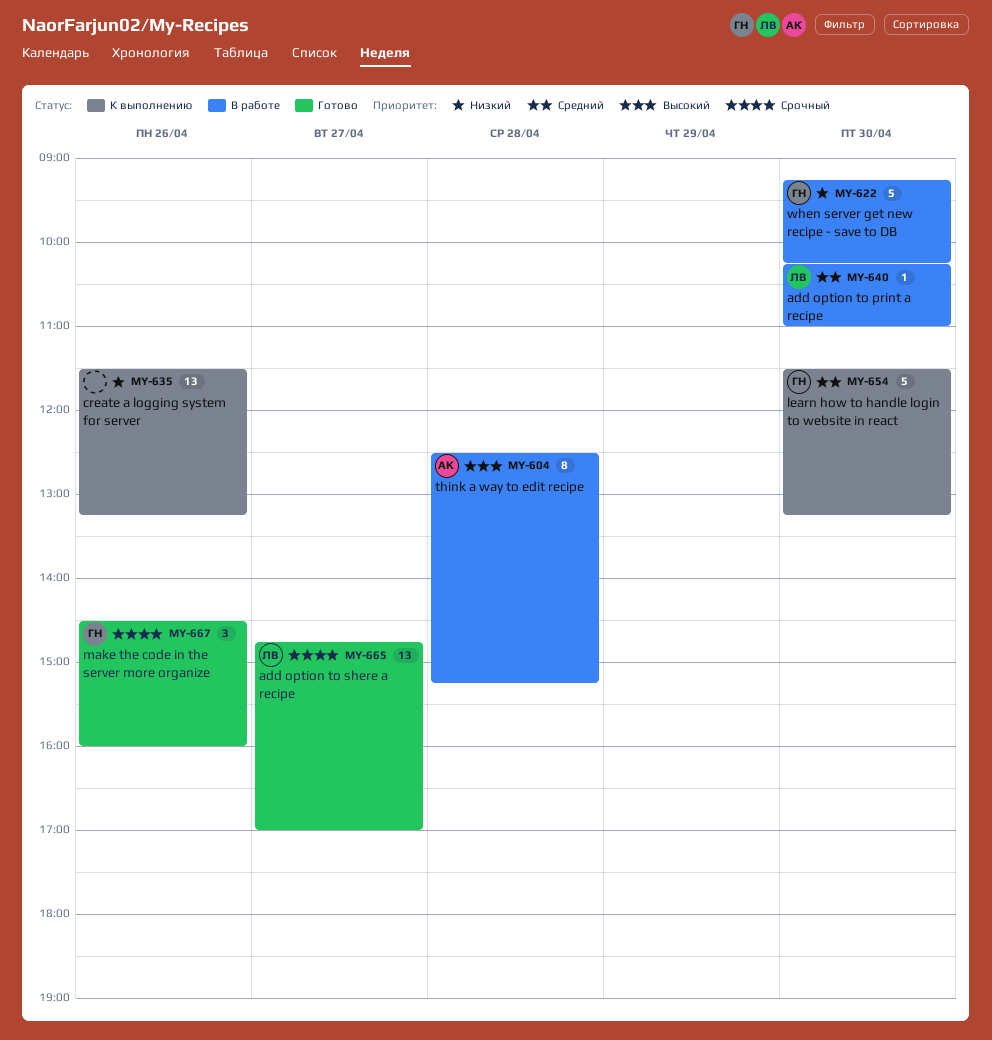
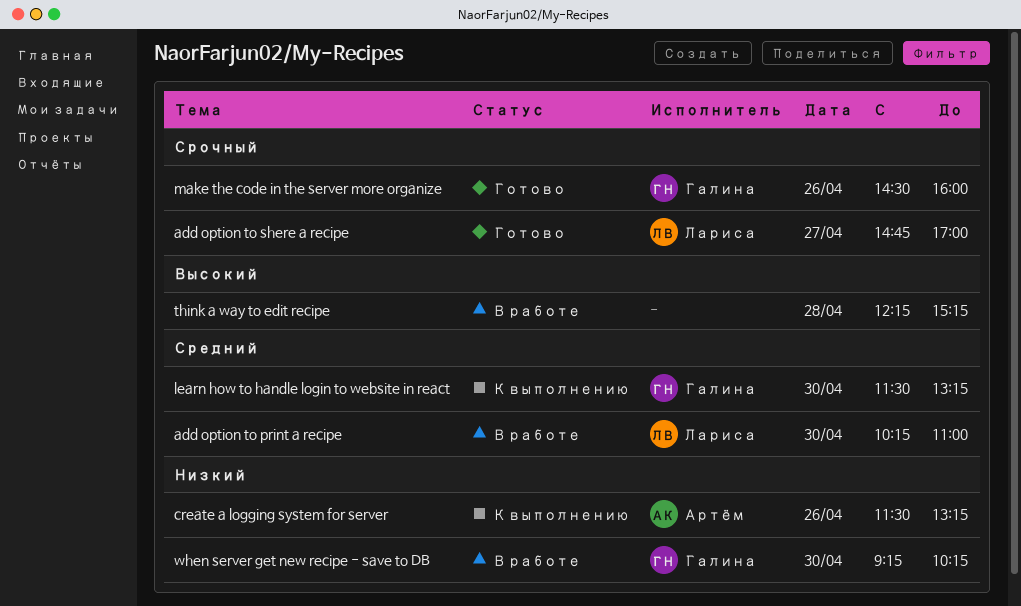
create a logging system for server, owner: none -> Артём
think a way to edit recipe, owner: Артём -> none
think a way to edit recipe, begins: 12:30 -> 12:15

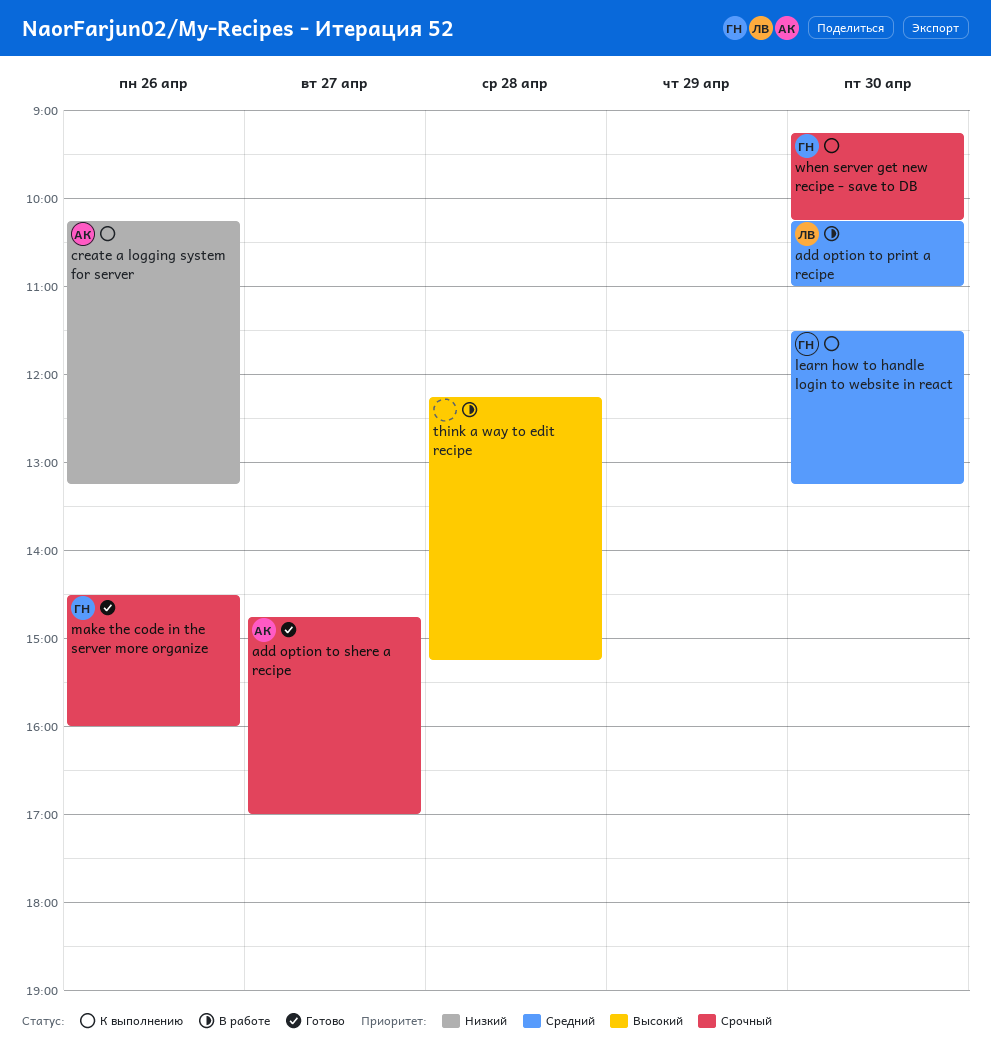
add option to shere a recipe, owner: Лариса -> Артём
create a logging system for server, begins: 11:30 -> 10:15
when server get new recipe - save to DB, status: В работе -> К выполнению
when server get new recipe - save to DB, priority: Низкий -> Срочный

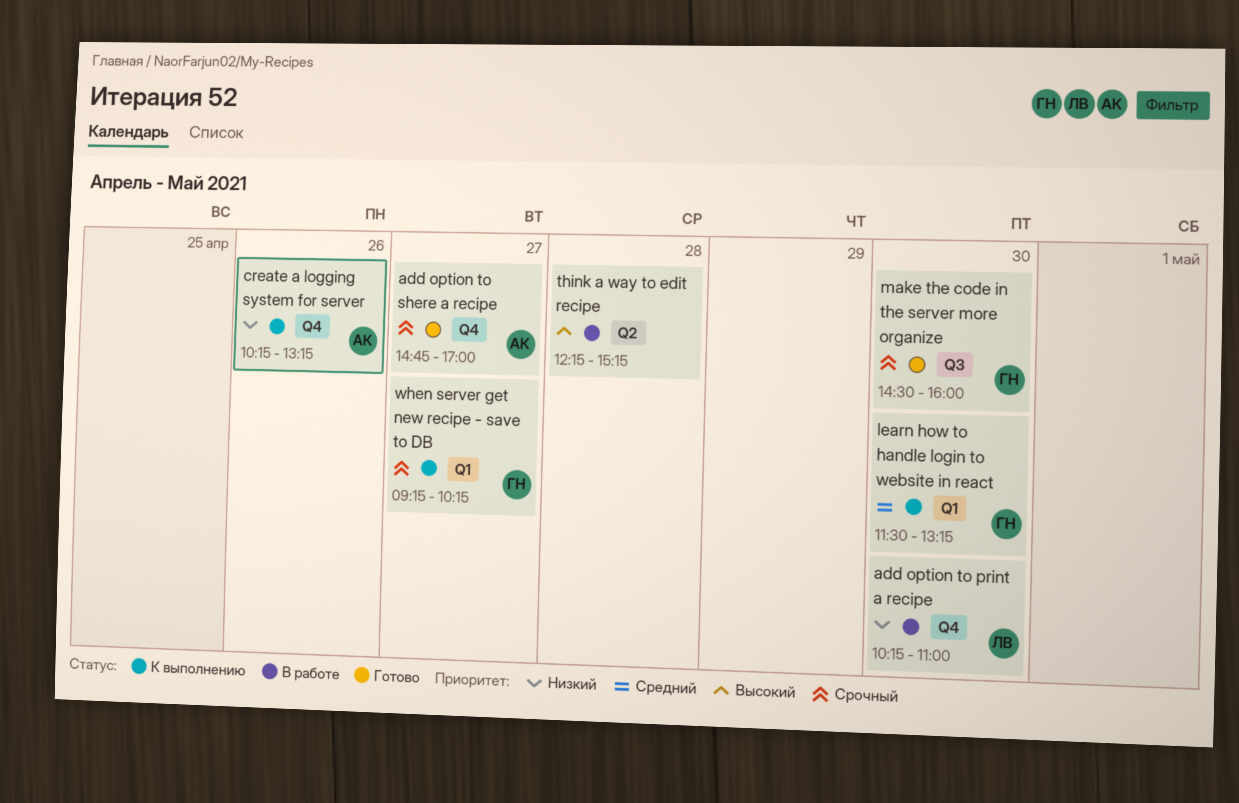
add option to print a recipe, priority: Средний -> Низкий
make the code in the server more organize, day: Apr 26 -> Apr 30
when server get new recipe - save to DB, day: Apr 30 -> Apr 27

